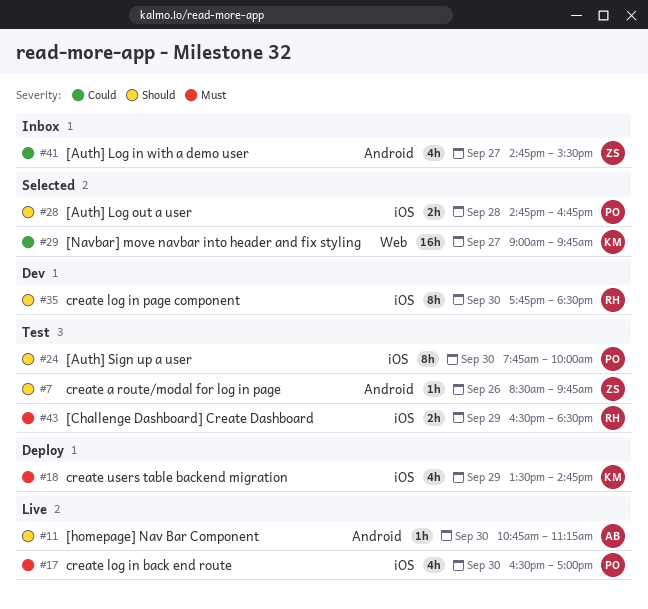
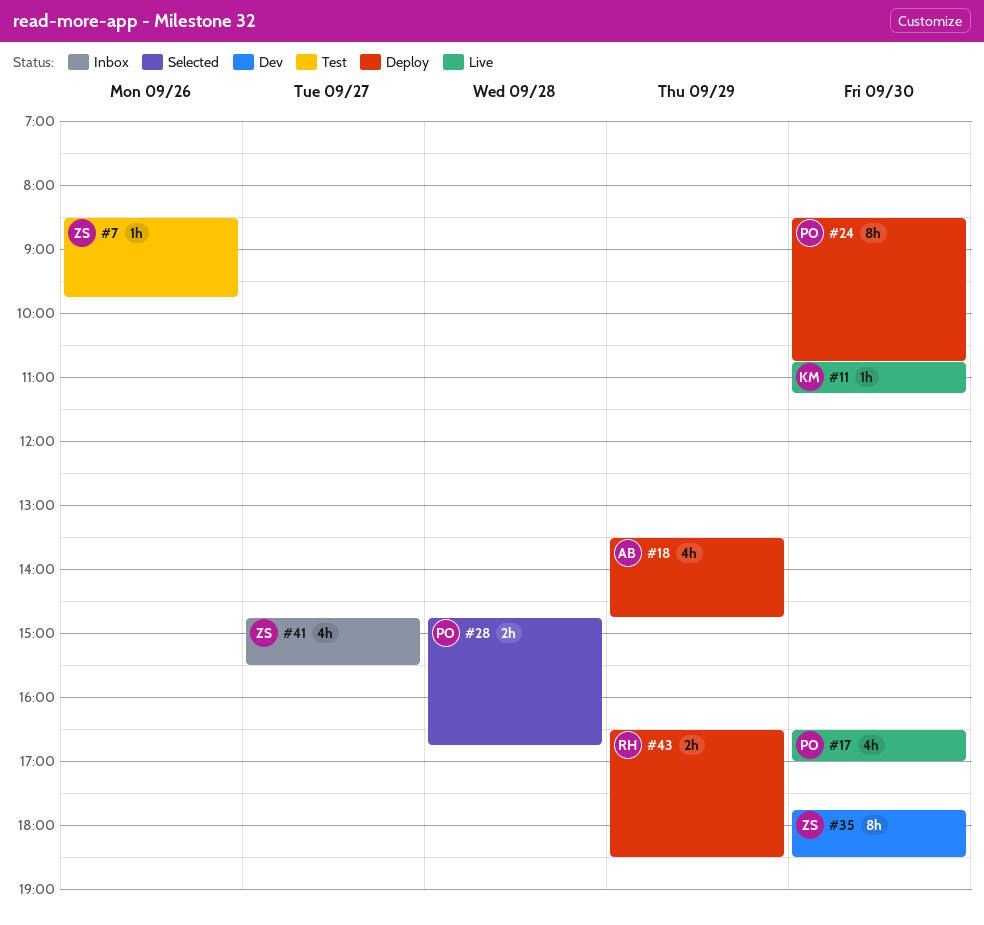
#11, owner: AB -> KM
#18, owner: KM -> AB
#24, status: Test -> Deploy
#24, begins: 07:45 -> 08:30
#24, ends: 10:00 -> 10:45
#29: present -> none
#35, owner: RH -> ZS
#43, status: Test -> Deploy

